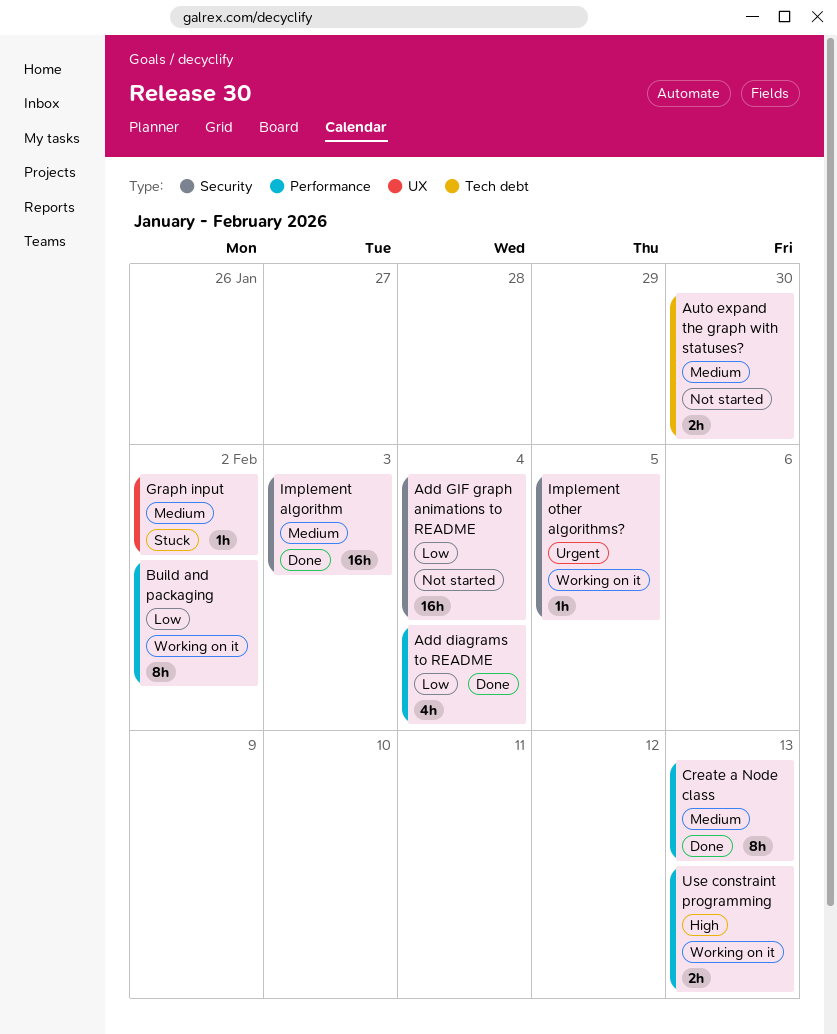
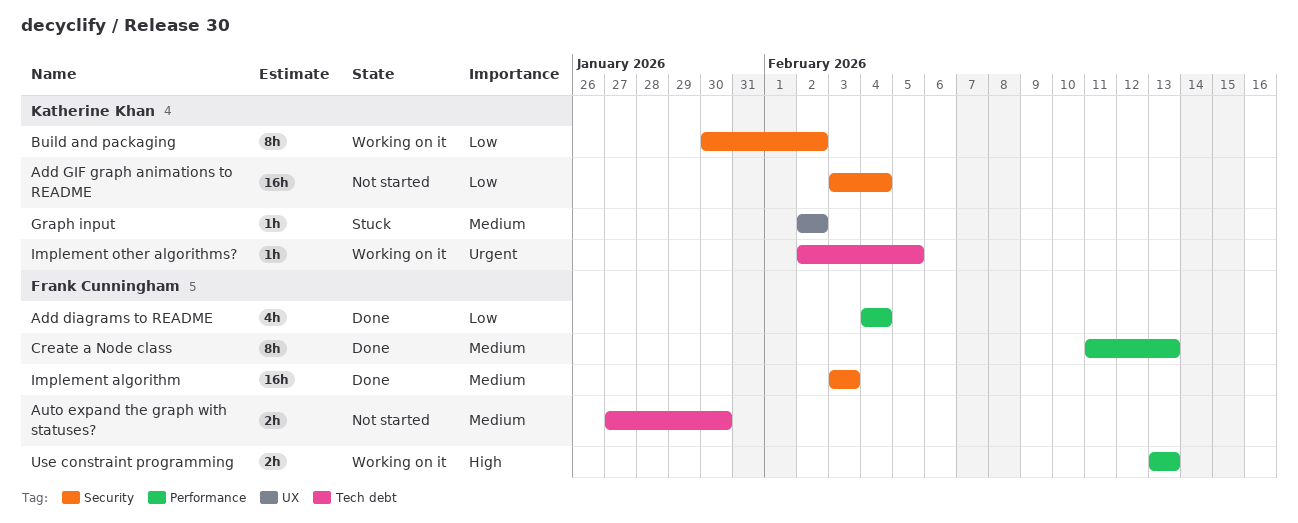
Build and packaging, label: Performance -> Security
Implement other algorithms?, label: Security -> Tech debt

